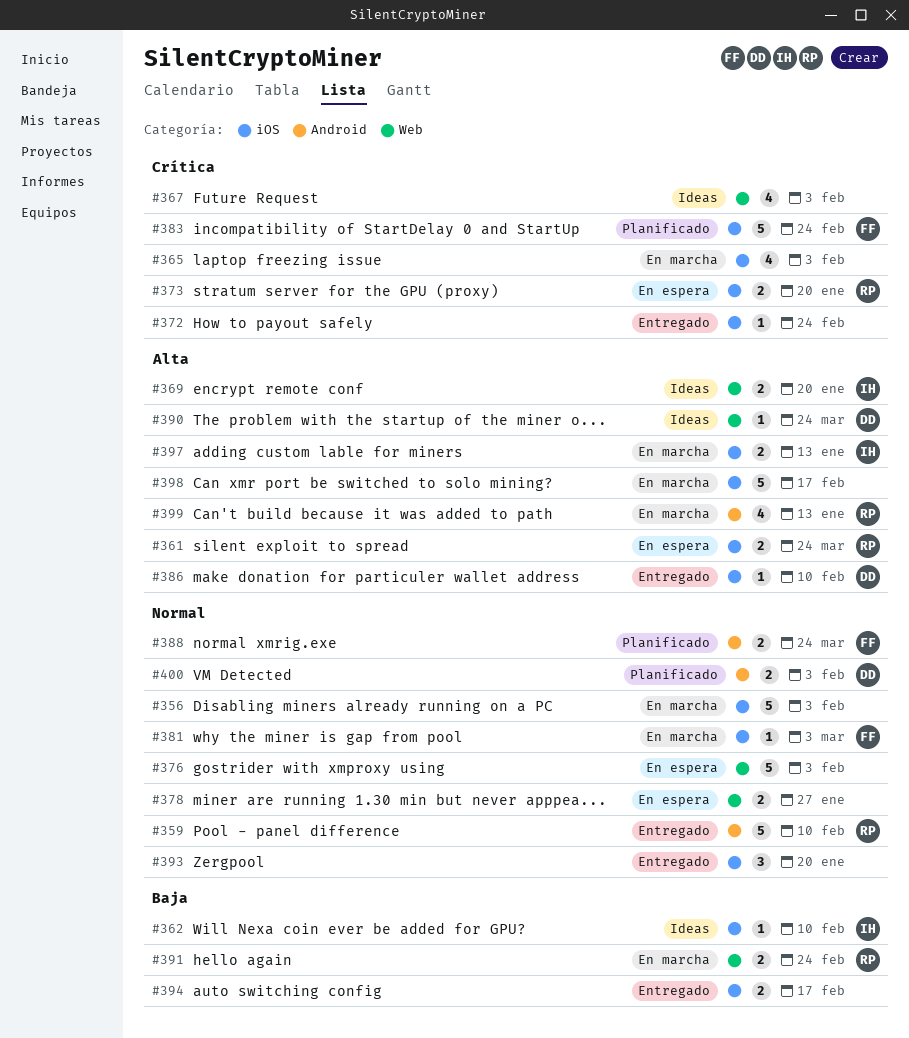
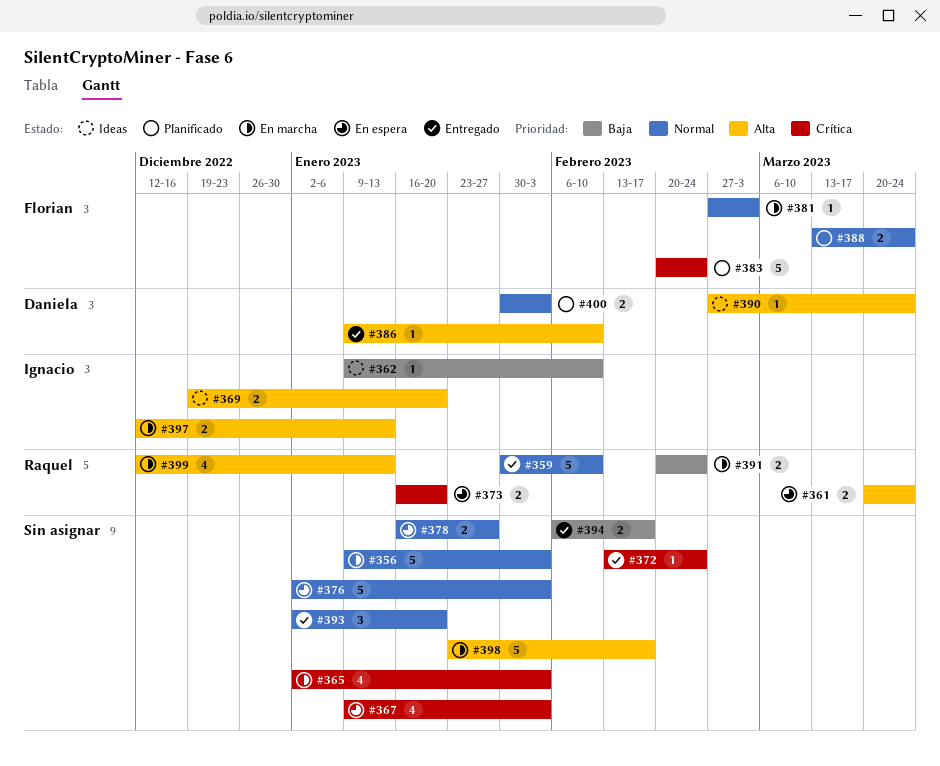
#367, status: Ideas -> En espera

